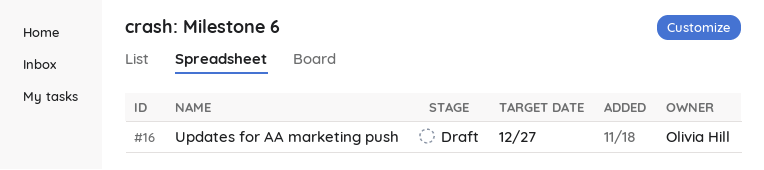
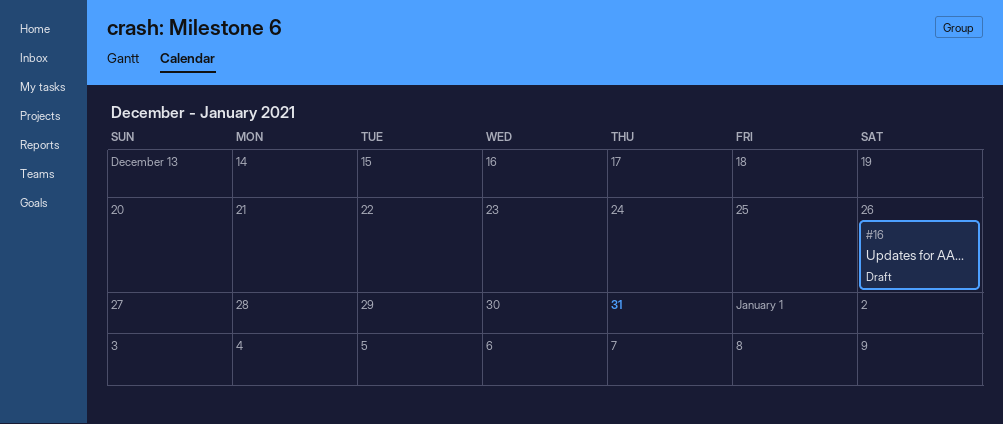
#16, due: Dec 27 -> Dec 26

